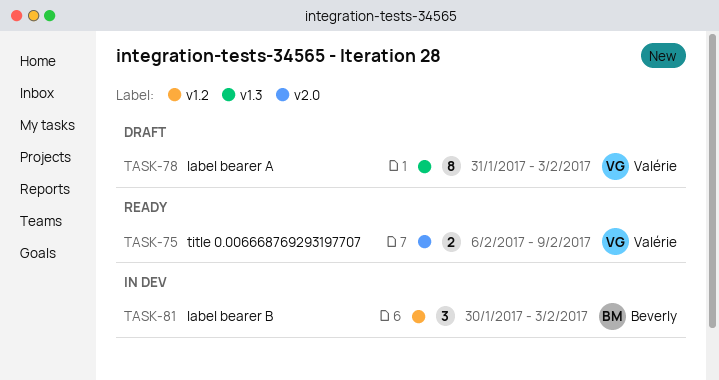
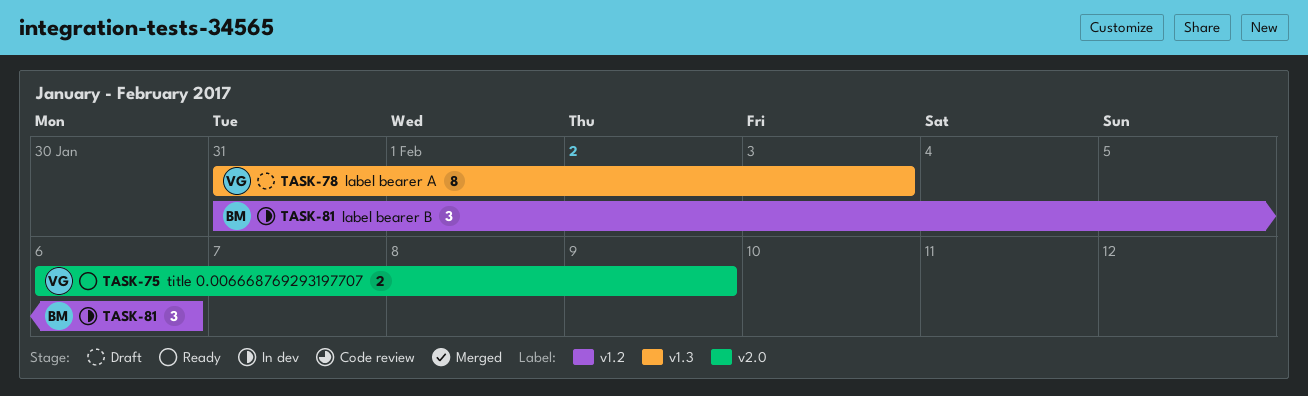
TASK-81, start: Jan 30 -> Jan 31
TASK-81, due: Feb 3 -> Feb 6

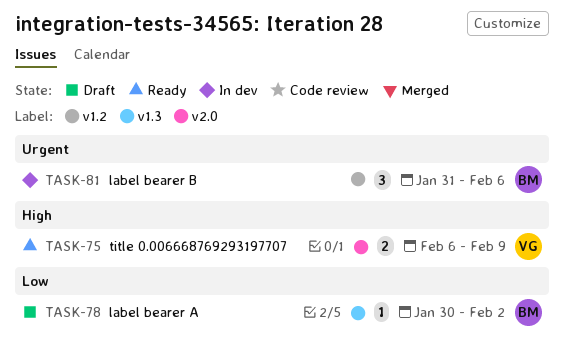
TASK-78, owner: VG -> BM
TASK-78, estimate: 8 -> 1
TASK-78, start: Jan 31 -> Jan 30
TASK-78, due: Feb 3 -> Feb 2

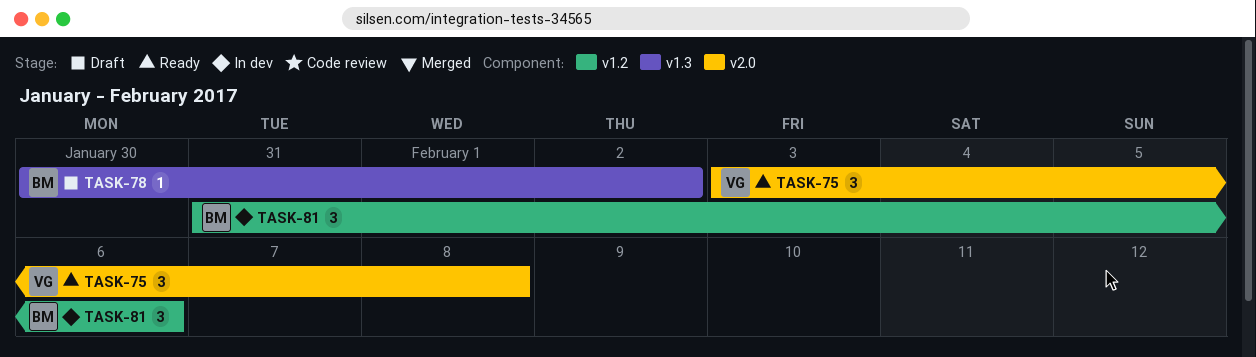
TASK-75, estimate: 2 -> 3
TASK-75, start: Feb 6 -> Feb 3
TASK-75, due: Feb 9 -> Feb 8

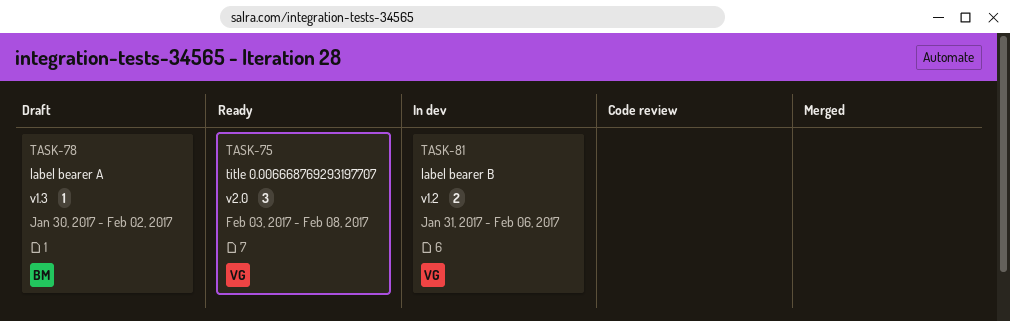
TASK-81, owner: BM -> VG
TASK-81, estimate: 3 -> 2

